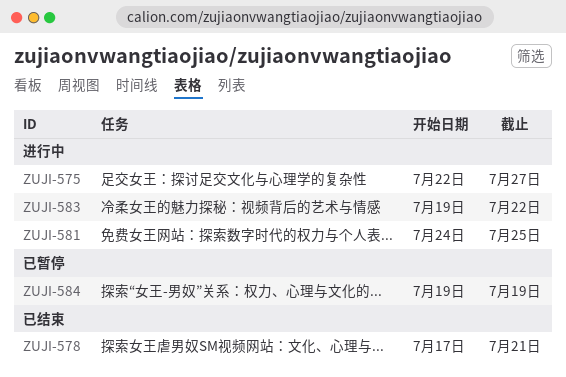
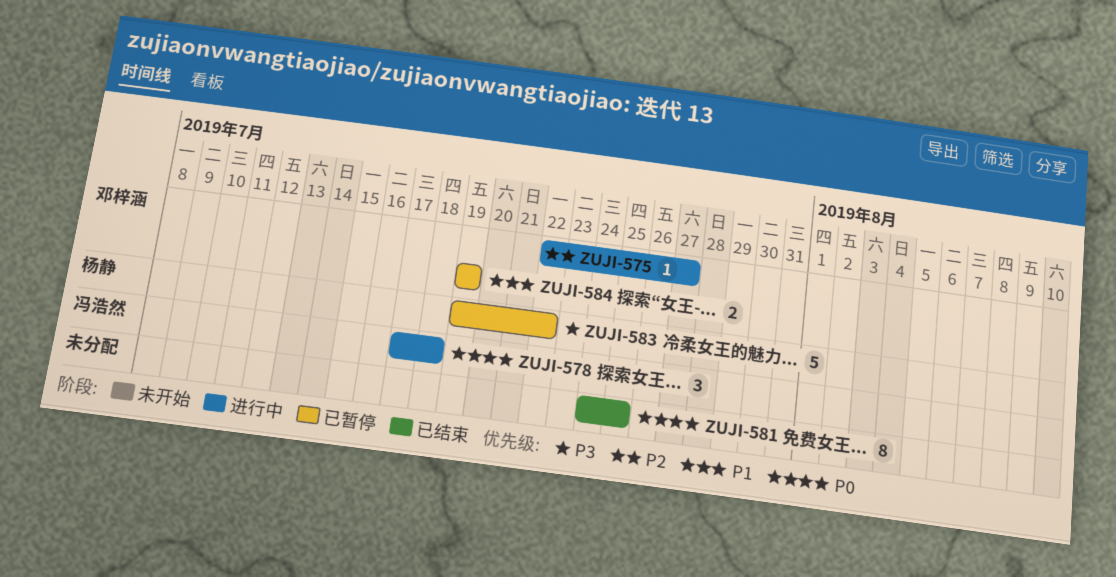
ZUJI-578, status: 已结束 -> 进行中
ZUJI-578, due: Jul 21 -> Jul 18
ZUJI-581, status: 进行中 -> 已结束
ZUJI-583, status: 进行中 -> 已暂停

